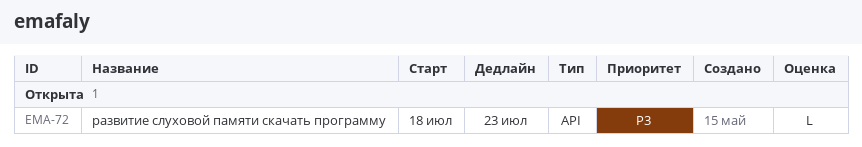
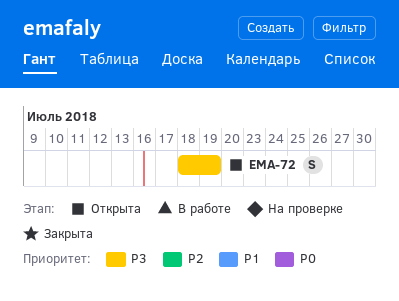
EMA-72, estimate: L -> S
EMA-72, due: Jul 23 -> Jul 19

